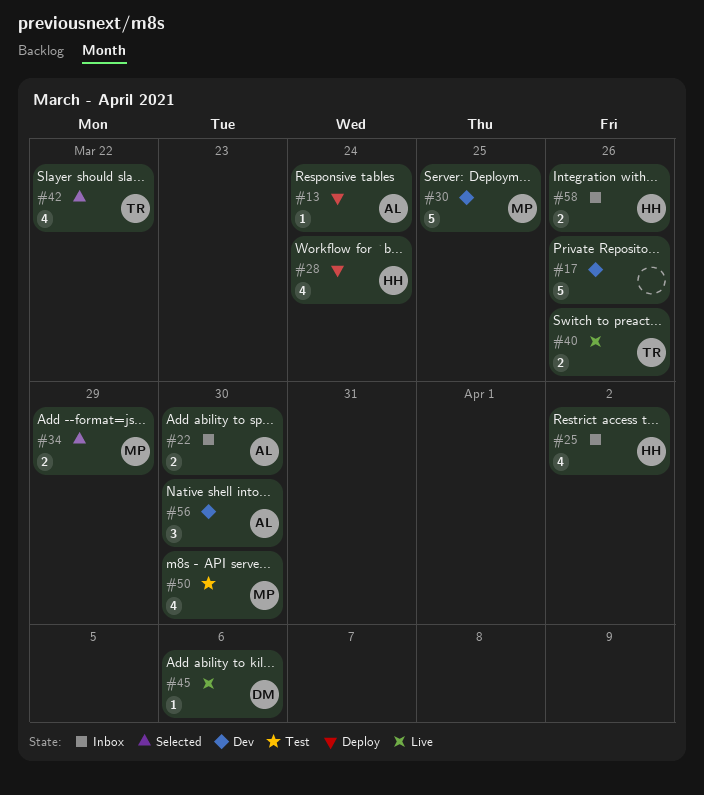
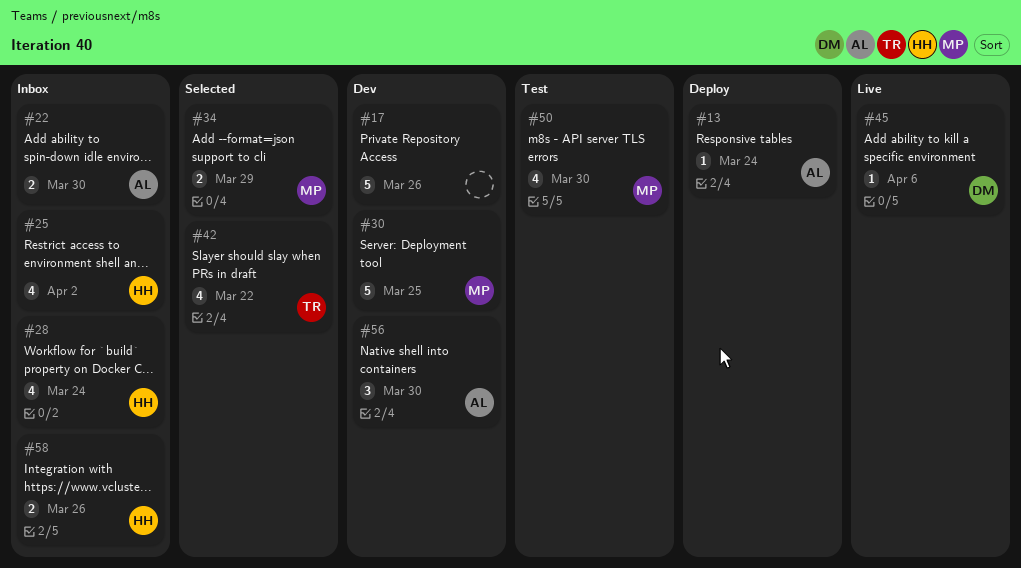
#28, status: Deploy -> Inbox
#40: present -> none

